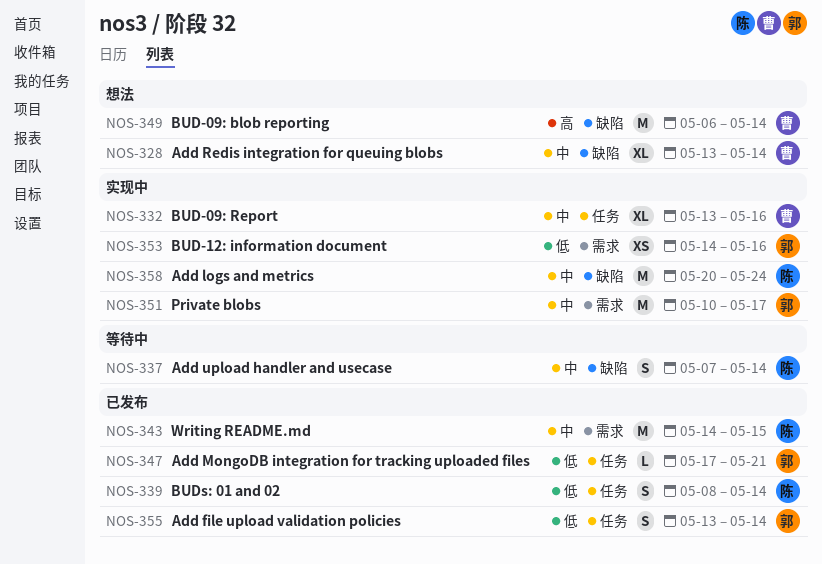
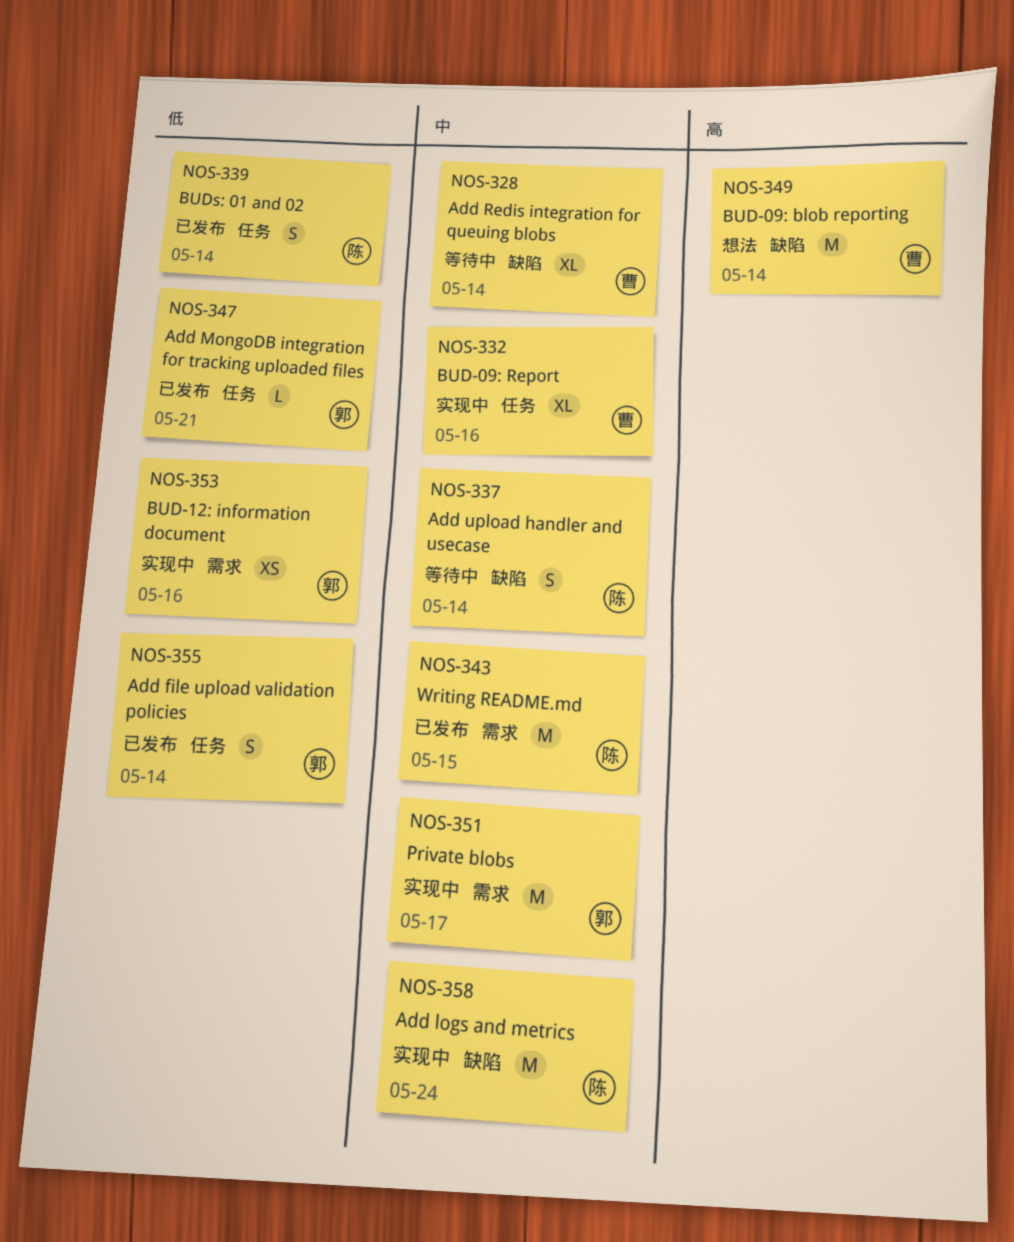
NOS-328, status: 想法 -> 等待中

